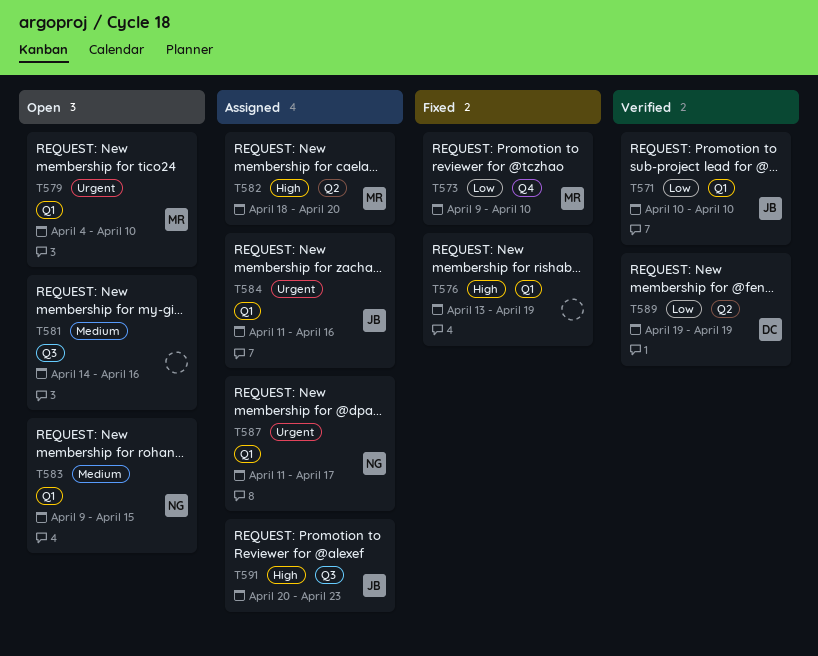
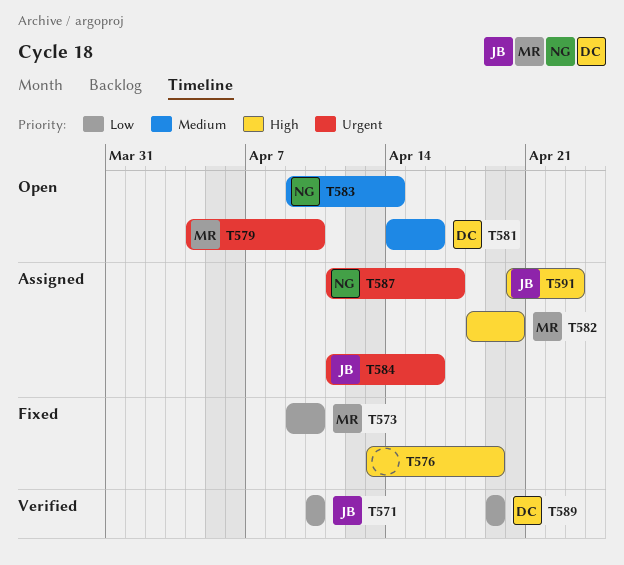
T581, owner: none -> DC
T583, due: Apr 15 -> Apr 14

